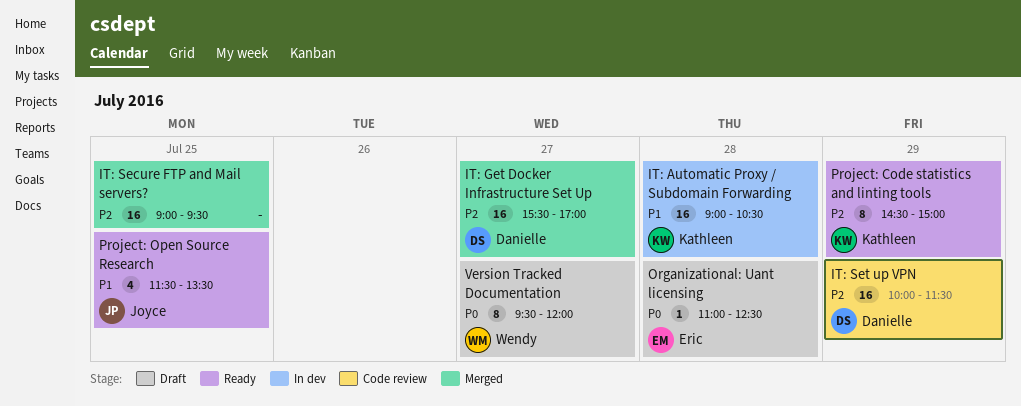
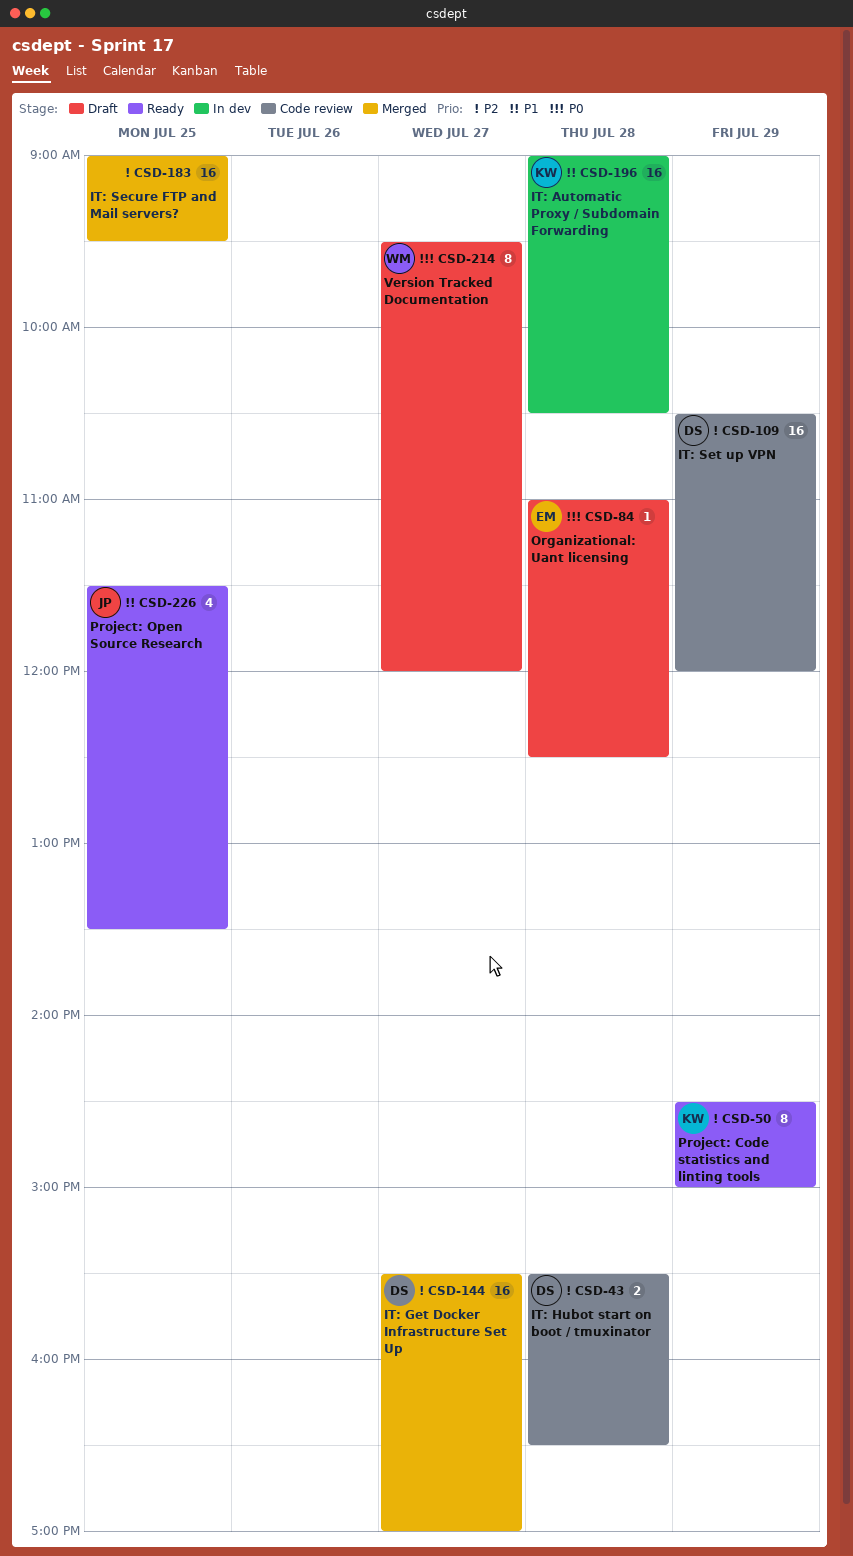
IT: Hubot start on boot / tmuxinator: none -> present
IT: Set up VPN, begins: 10:00 -> 10:30
IT: Set up VPN, ends: 11:30 -> 12:00

